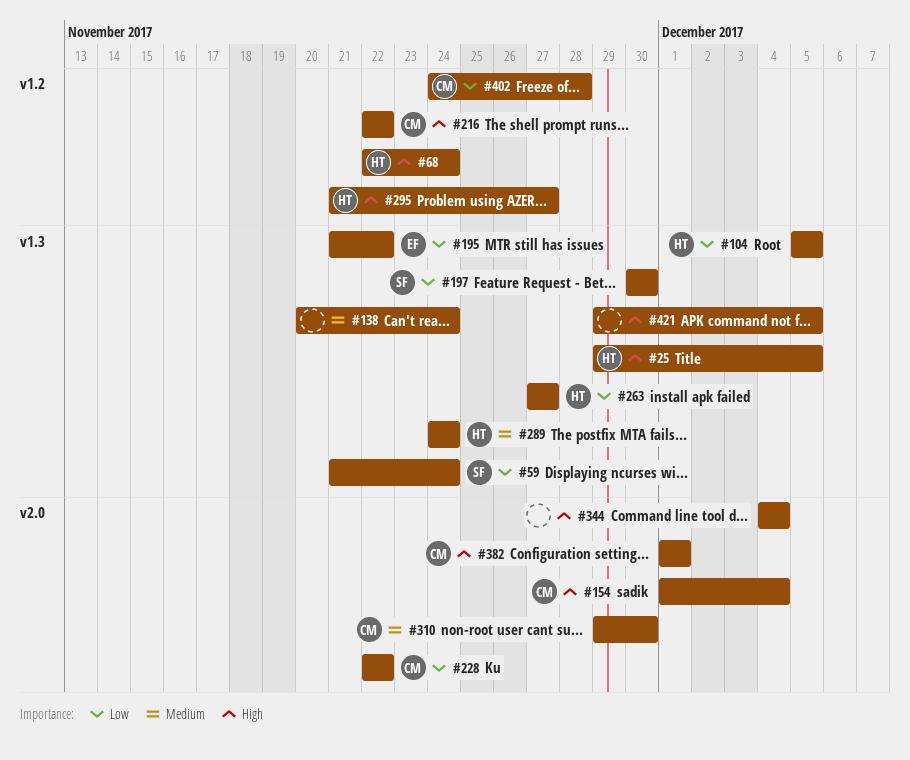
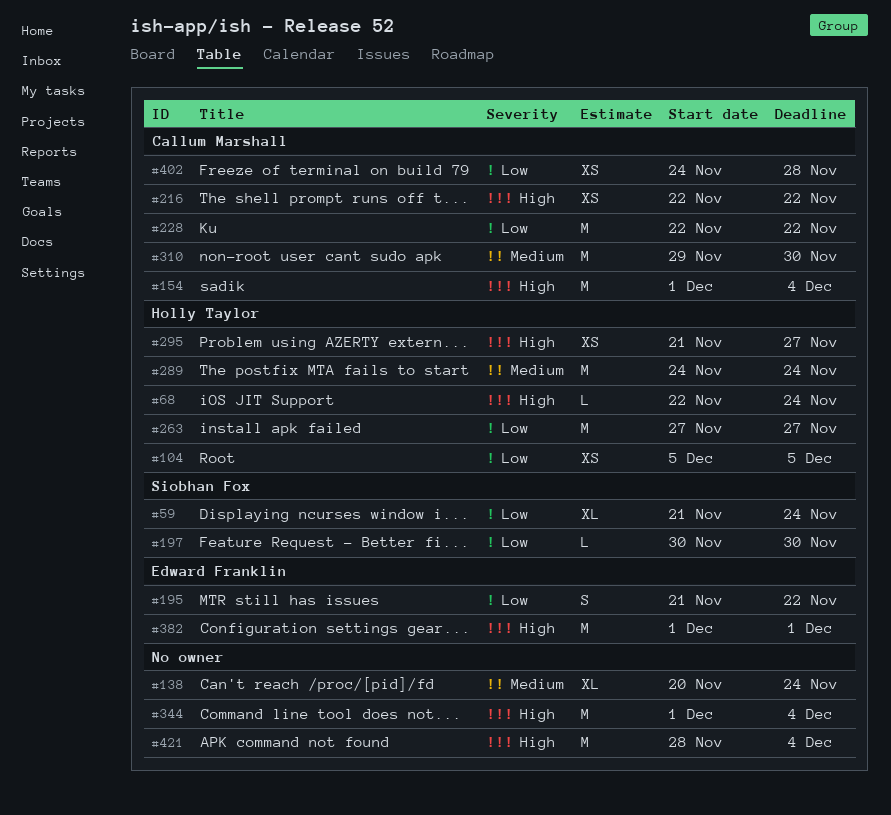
#25: present -> none
#344, start: Dec 4 -> Dec 1
#382, owner: Callum Marshall -> Edward Franklin
#421, start: Nov 29 -> Nov 28
#421, due: Dec 5 -> Dec 4

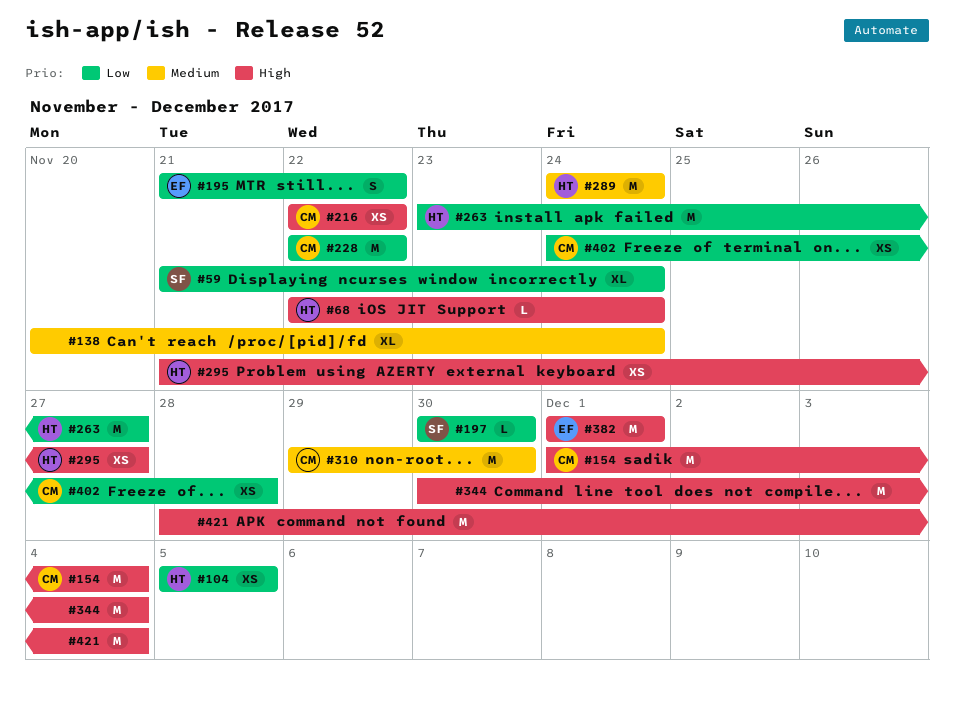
#263, start: Nov 27 -> Nov 23
#344, start: Dec 1 -> Nov 30

